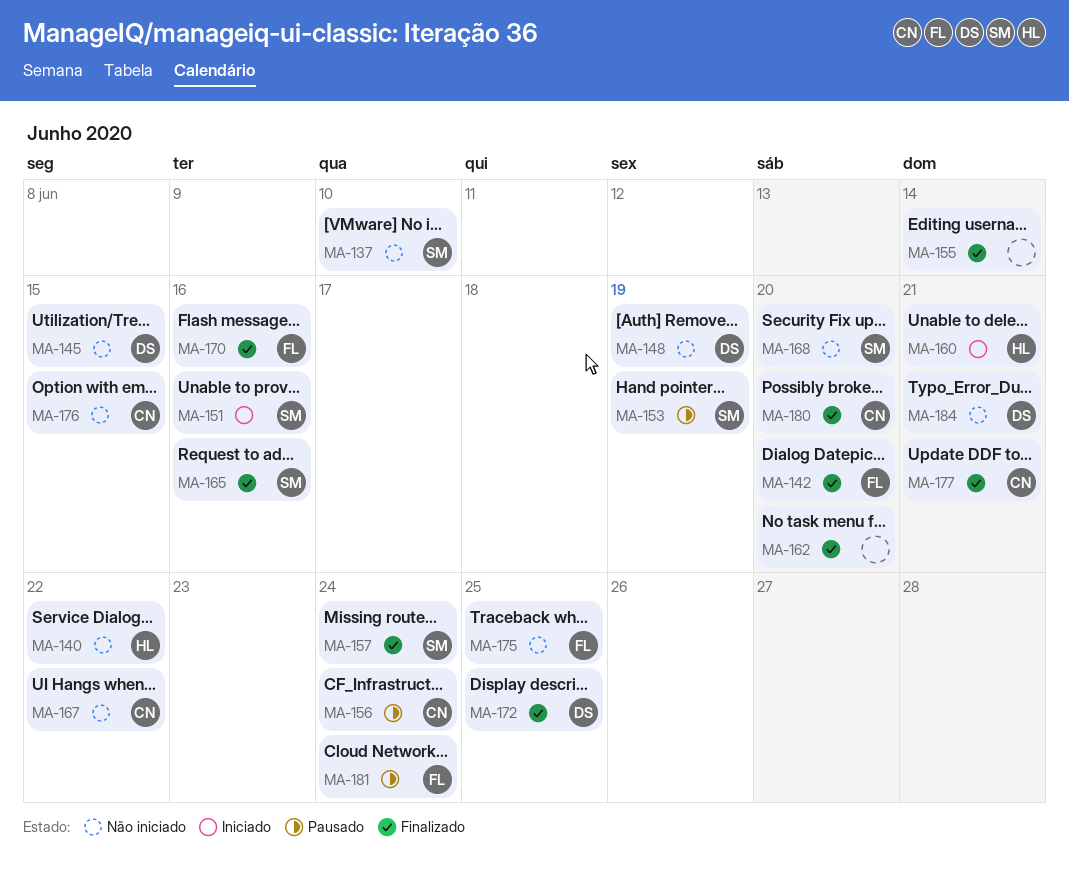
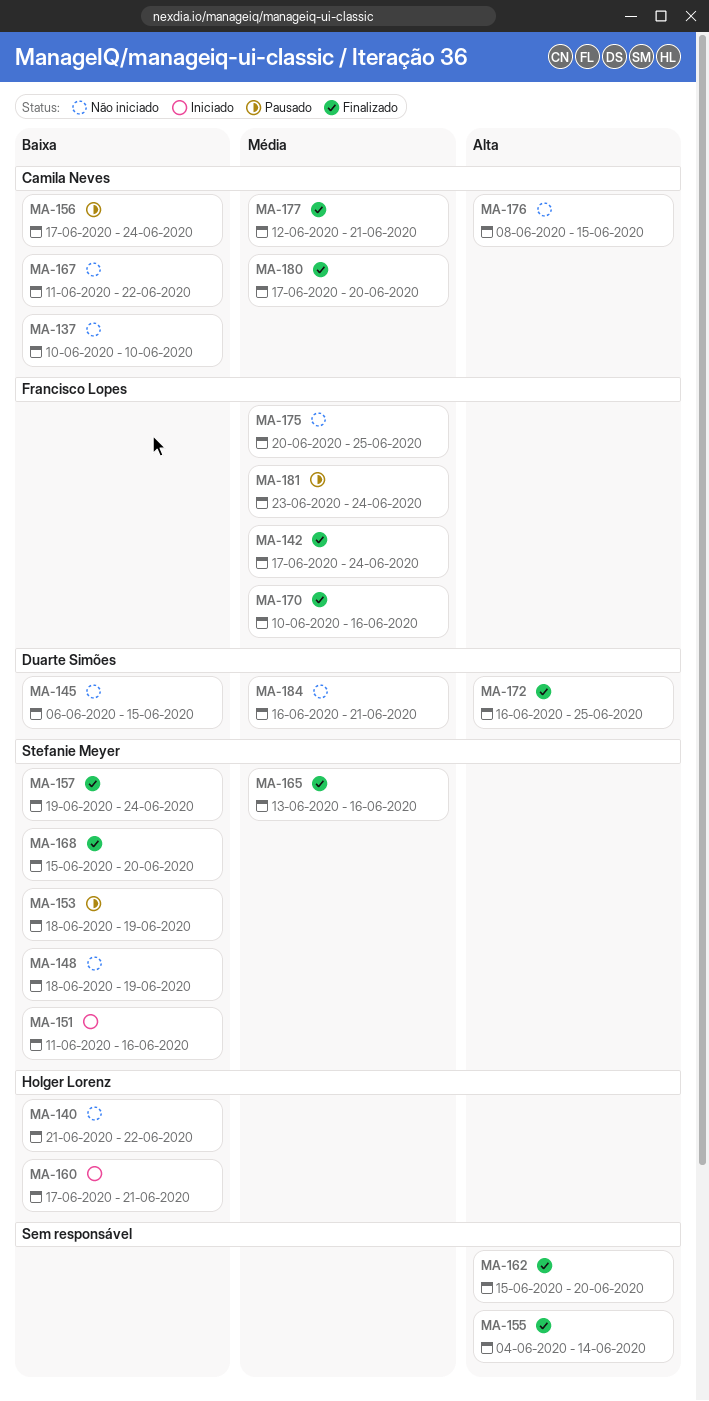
MA-137, owner: Stefanie Meyer -> Camila Neves
MA-142, due: Jun 20 -> Jun 24
MA-148, owner: Duarte Simões -> Stefanie Meyer
MA-168, status: Não iniciado -> Finalizado

